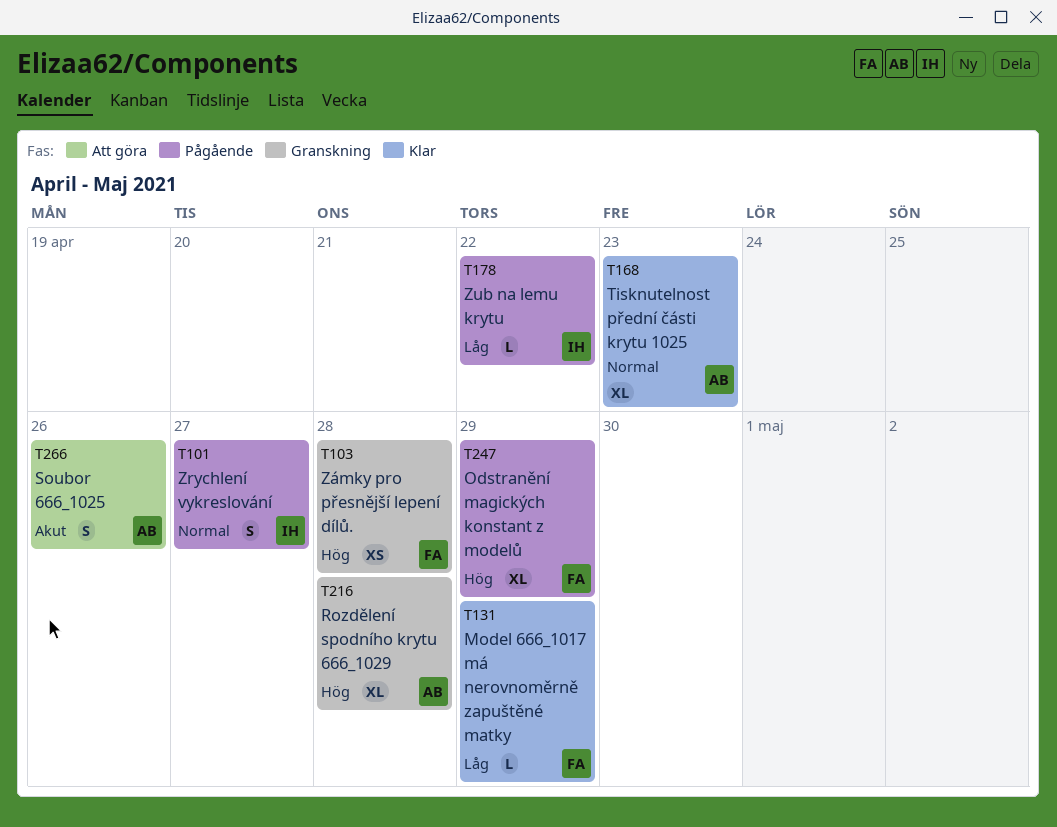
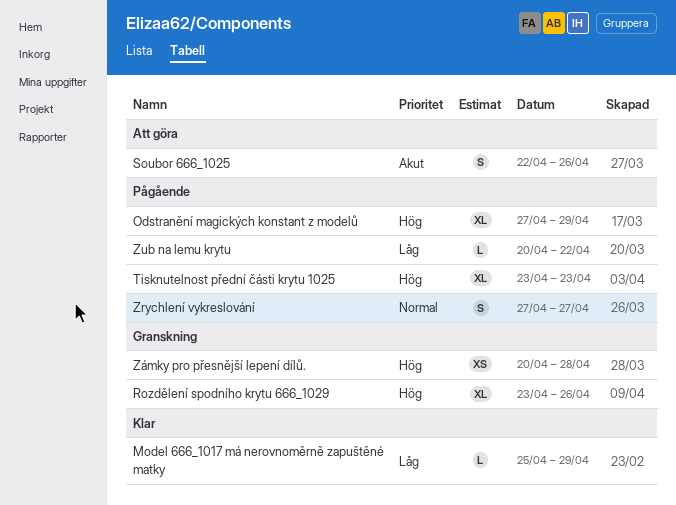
Rozdělení spodního krytu 666_1029, due: Apr 28 -> Apr 26
Tisknutelnost přední části krytu 1025, status: Klar -> Pågående
Tisknutelnost přední části krytu 1025, priority: Normal -> Hög

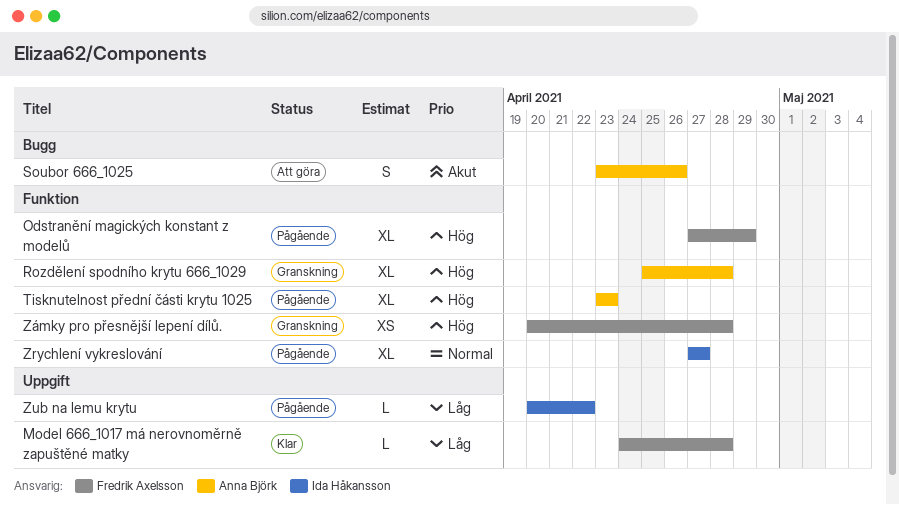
Model 666_1017 má nerovnoměrně zapuštěné matky, start: Apr 25 -> Apr 24
Model 666_1017 má nerovnoměrně zapuštěné matky, due: Apr 29 -> Apr 28
Rozdělení spodního krytu 666_1029, start: Apr 23 -> Apr 25
Rozdělení spodního krytu 666_1029, due: Apr 26 -> Apr 28
Soubor 666_1025, start: Apr 22 -> Apr 23
Zrychlení vykreslování, estimate: S -> XL

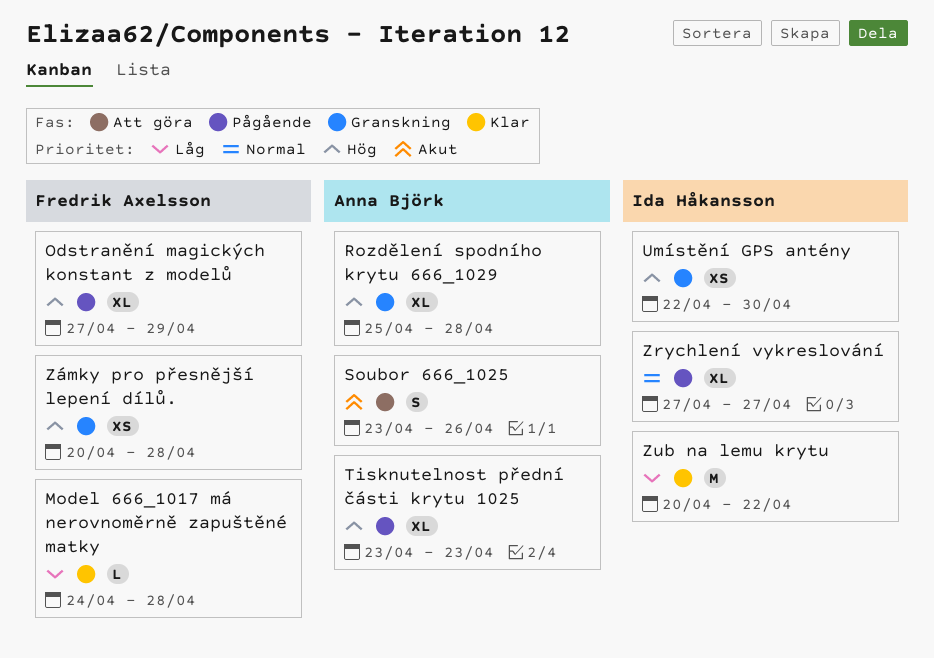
Umístění GPS antény: none -> present
Zub na lemu krytu, status: Pågående -> Klar
Zub na lemu krytu, estimate: L -> M

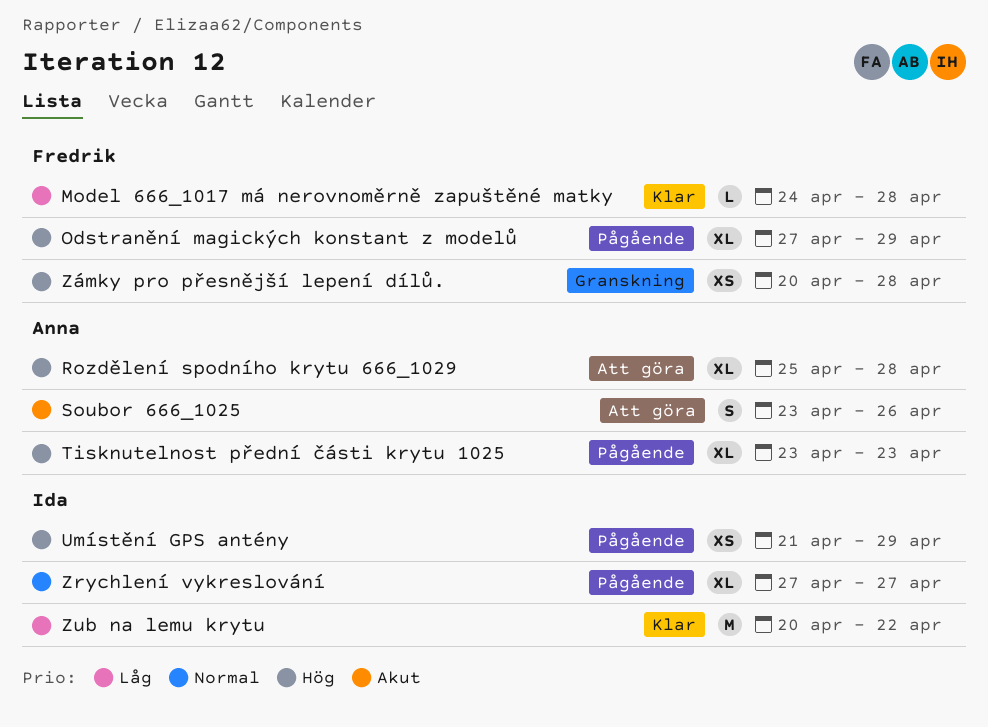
Rozdělení spodního krytu 666_1029, status: Granskning -> Att göra
Umístění GPS antény, status: Granskning -> Pågående
Umístění GPS antény, start: Apr 22 -> Apr 21
Umístění GPS antény, due: Apr 30 -> Apr 29

